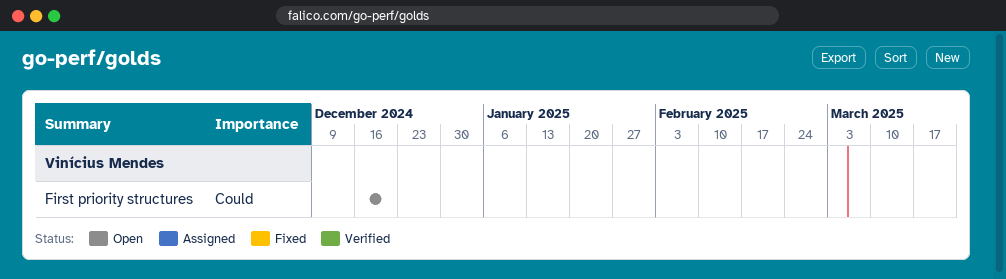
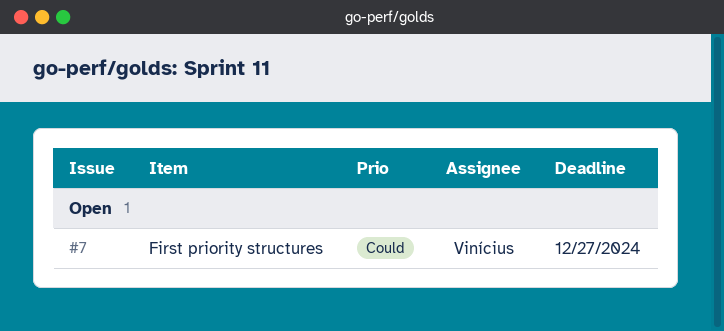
First priority structures, due: Dec 20 -> Dec 27

